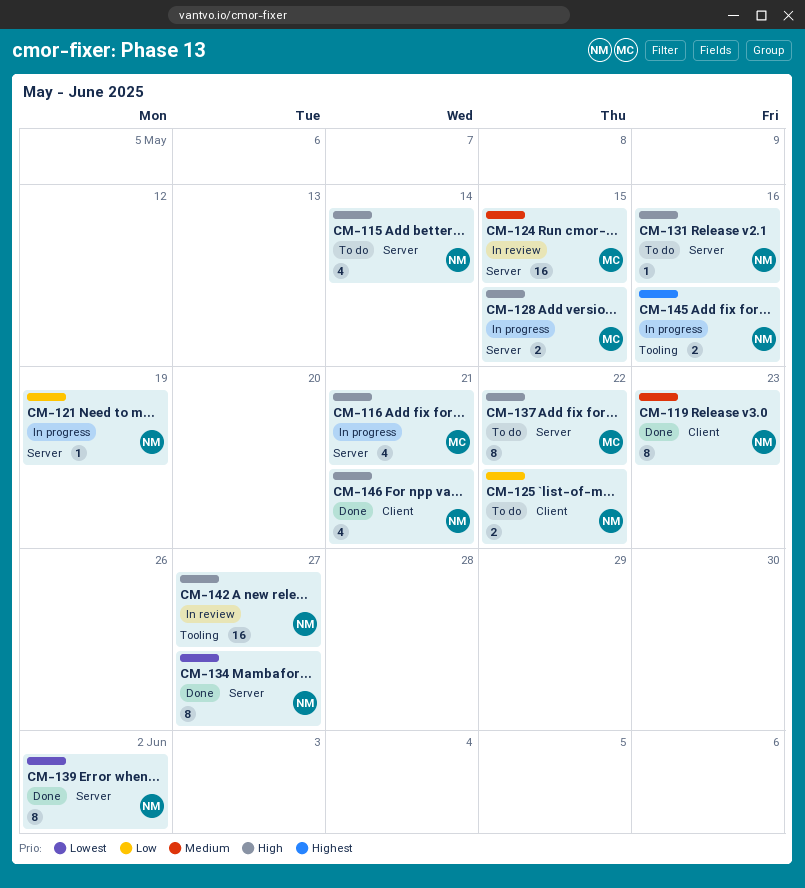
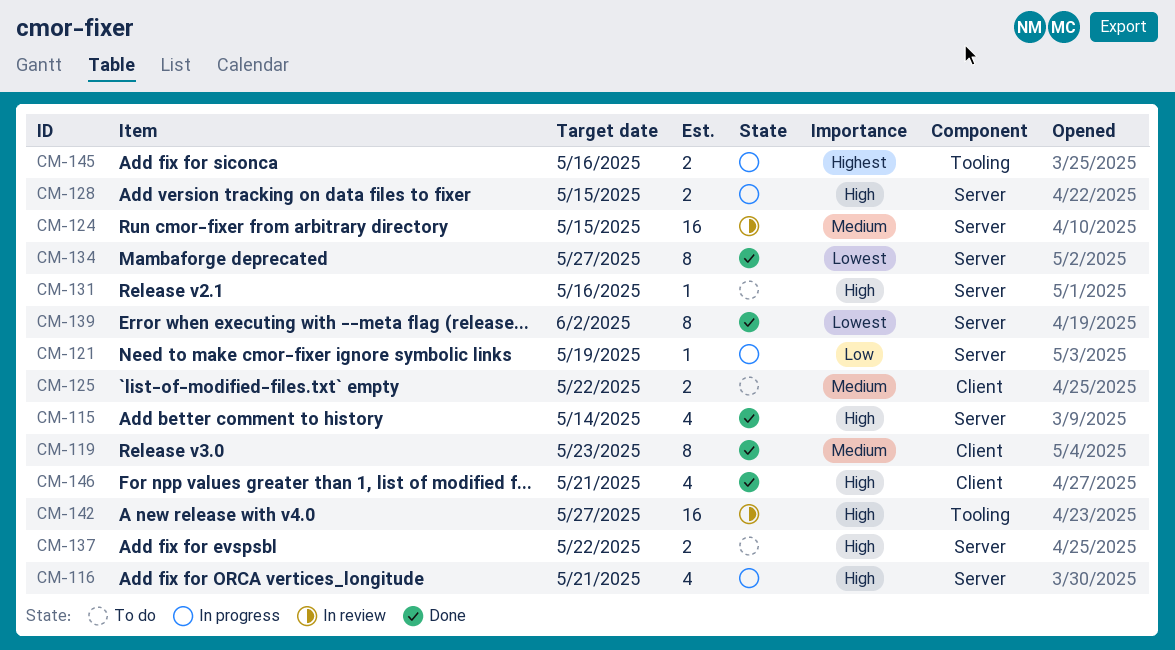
CM-115, status: To do -> Done
CM-125, priority: Low -> Medium
CM-137, estimate: 8 -> 2

